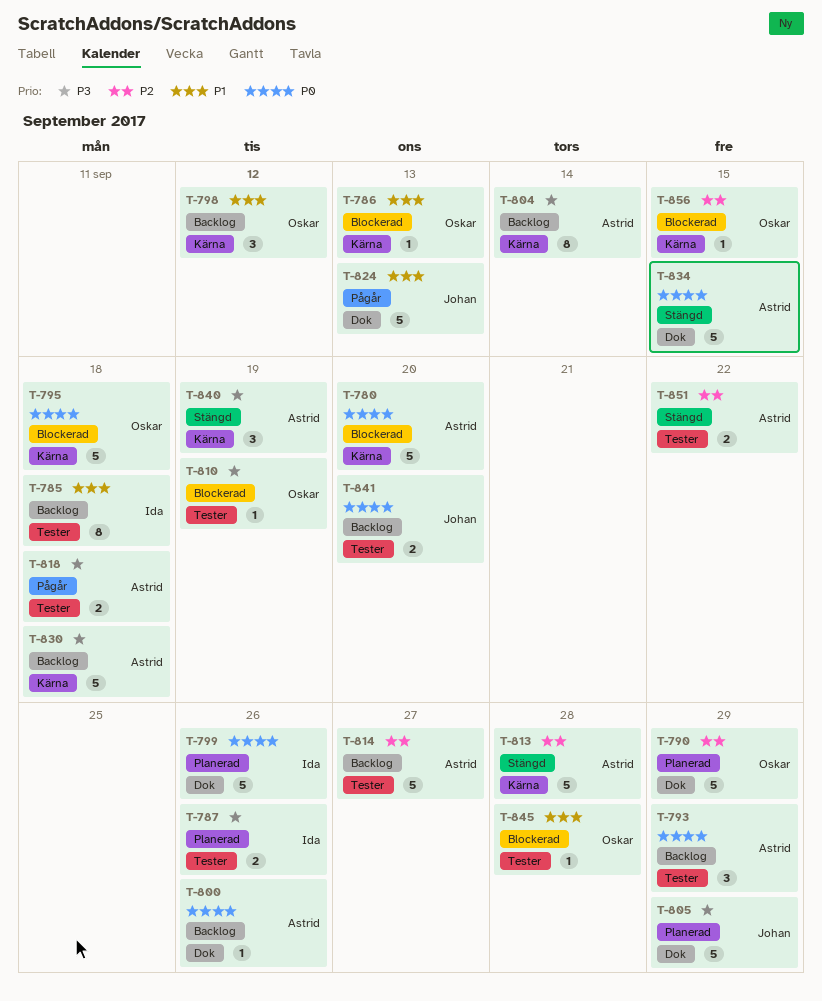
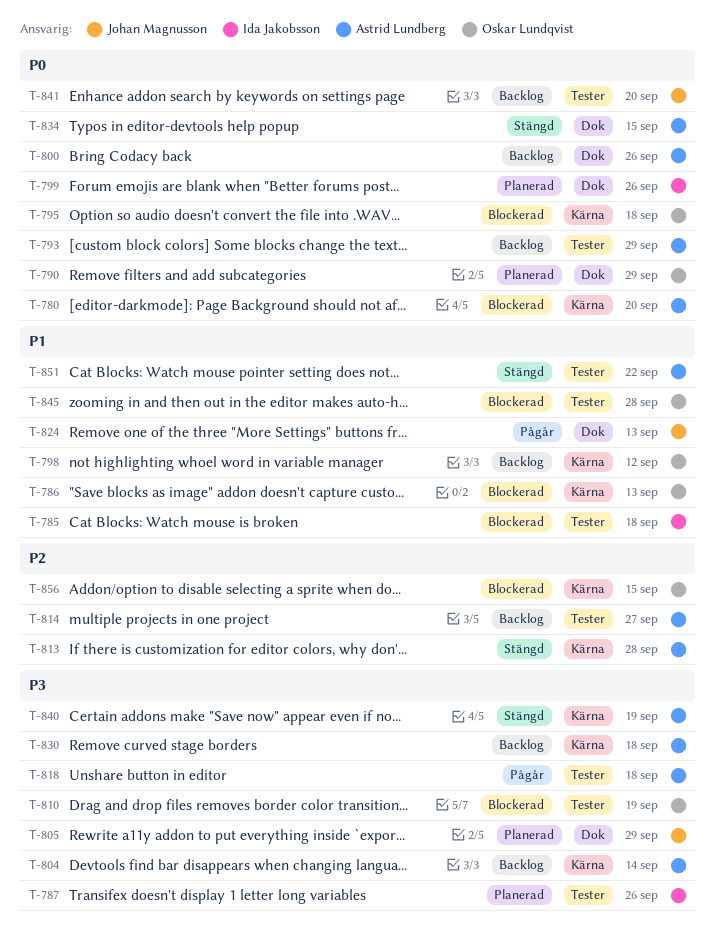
T-785, status: Backlog -> Blockerad
T-790, priority: P2 -> P0
T-851, priority: P2 -> P1

